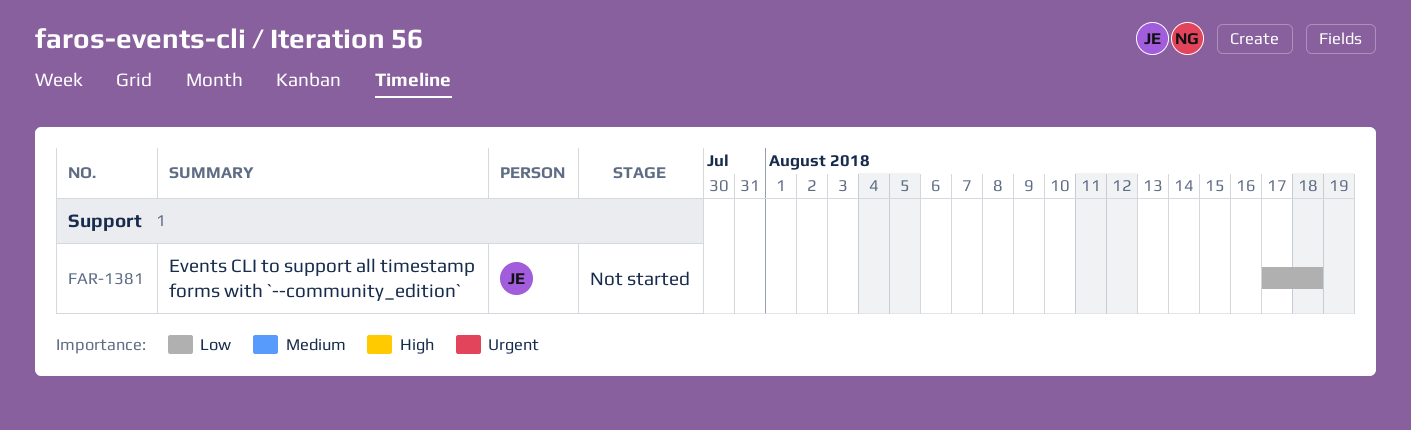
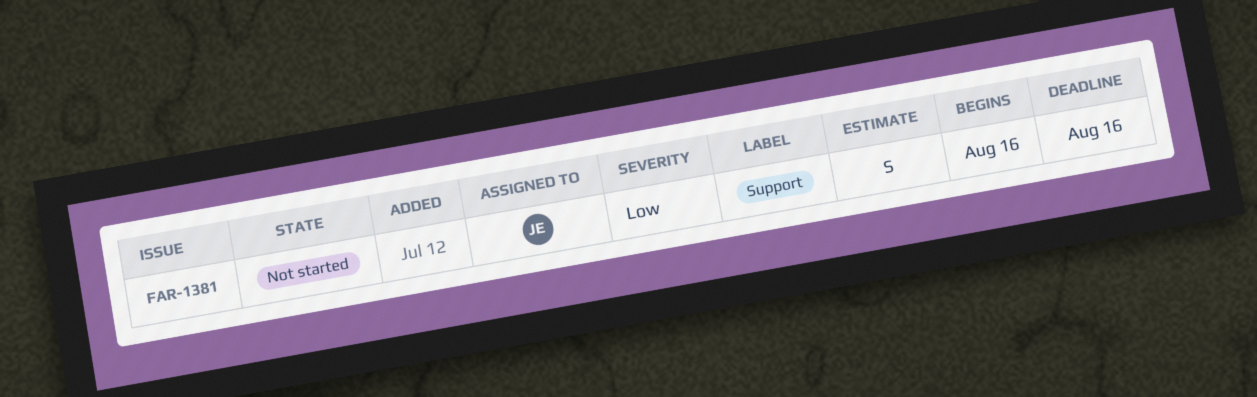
FAR-1381, start: Aug 17 -> Aug 16
FAR-1381, due: Aug 18 -> Aug 16

